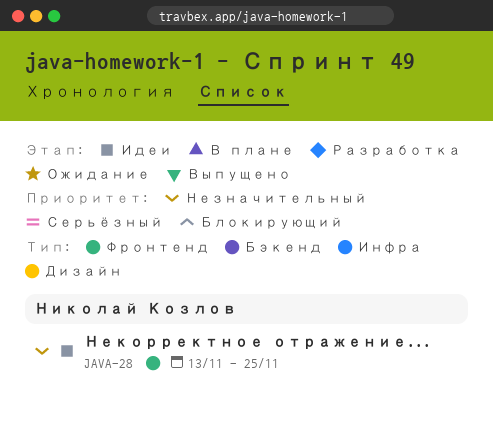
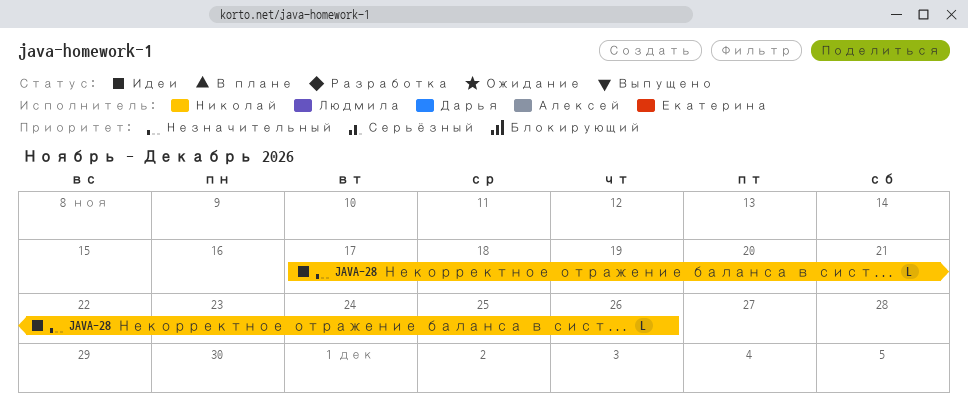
JAVA-28, start: Nov 13 -> Nov 17
JAVA-28, due: Nov 25 -> Nov 26

